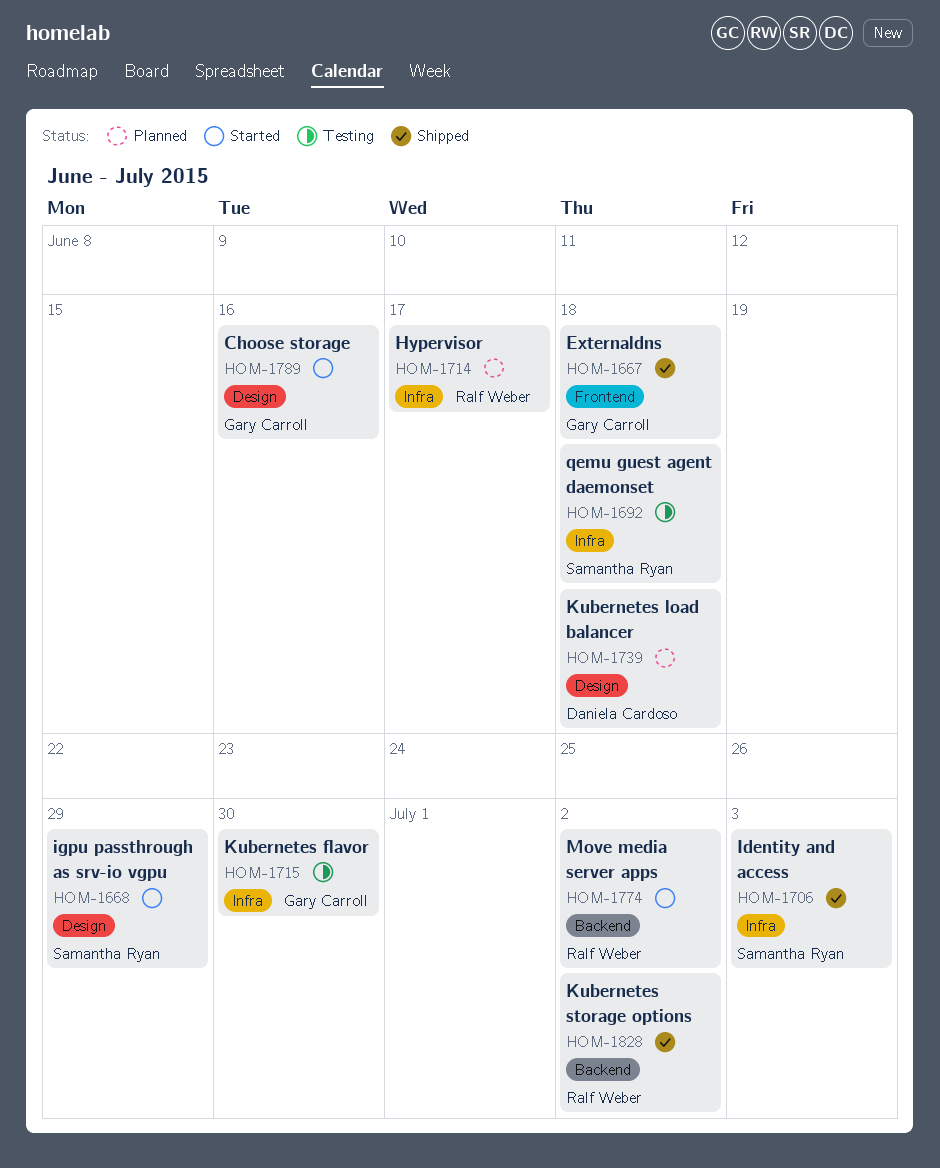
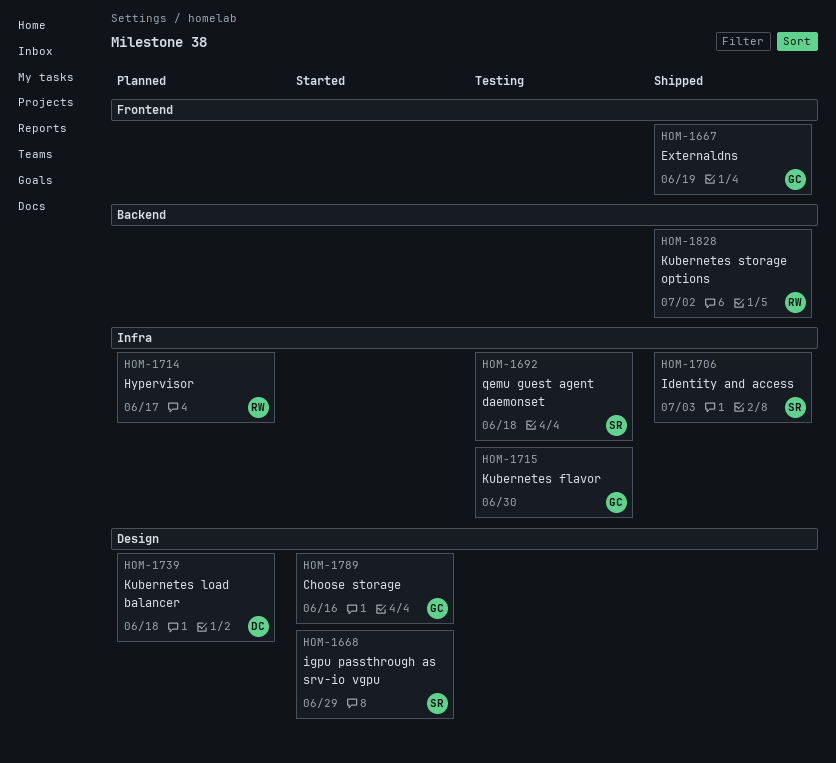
HOM-1667, due: Jun 18 -> Jun 19
HOM-1774: present -> none

